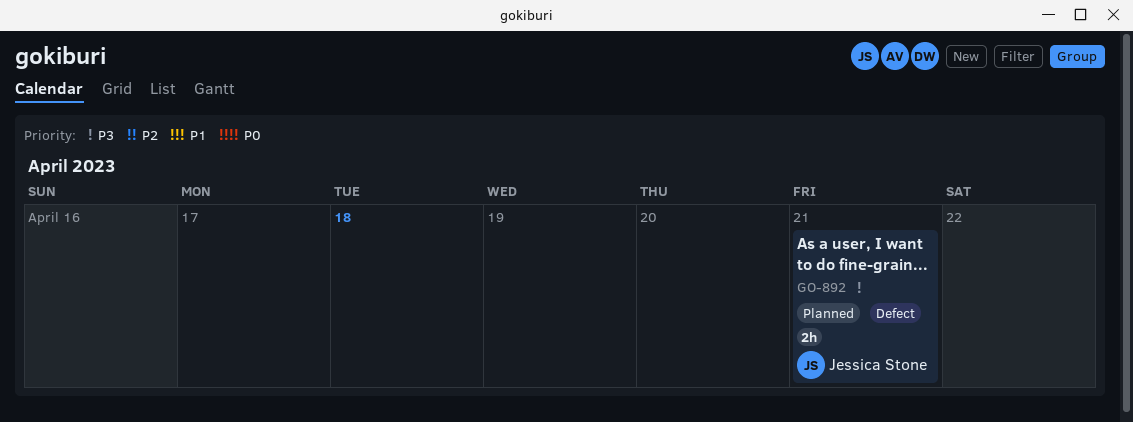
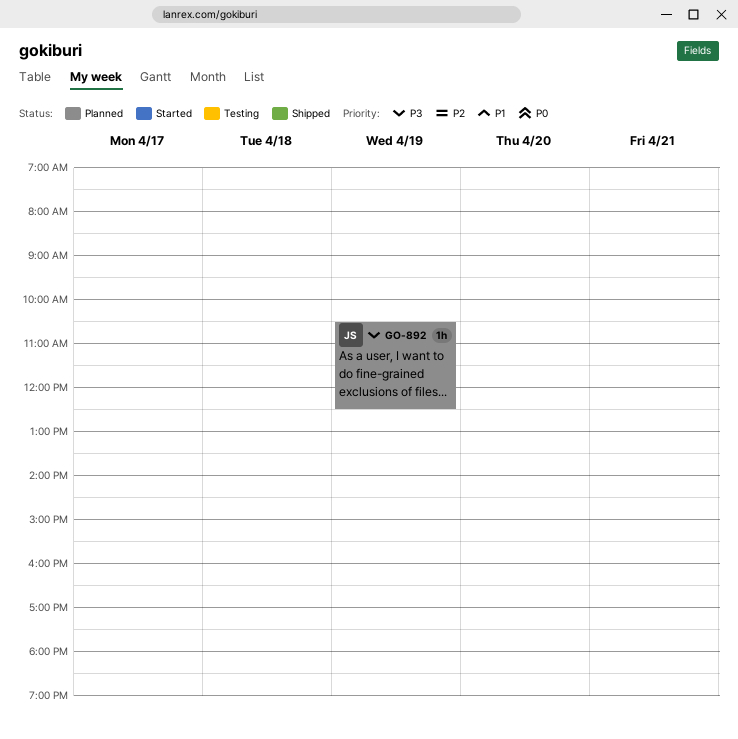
GO-892, estimate: 2h -> 1h
GO-892, day: Apr 21 -> Apr 19

